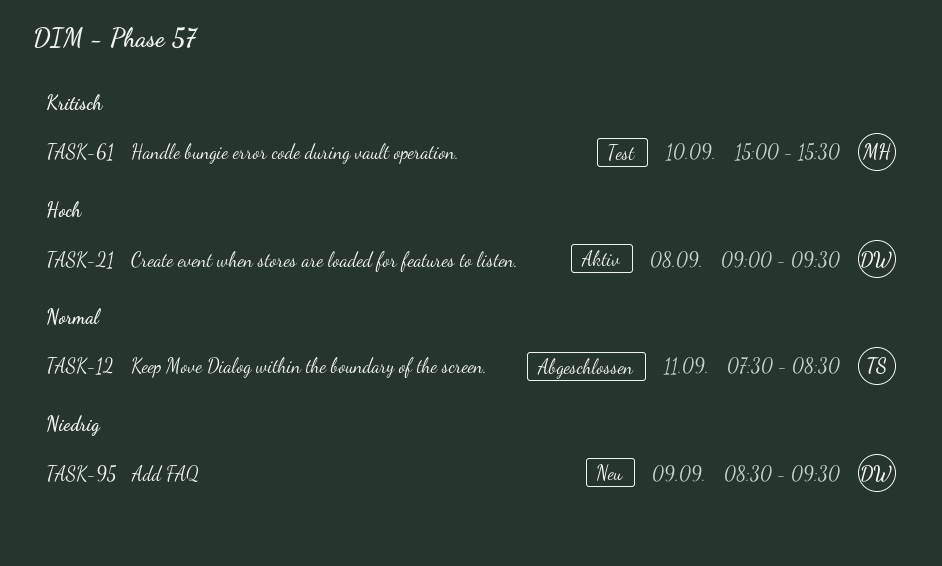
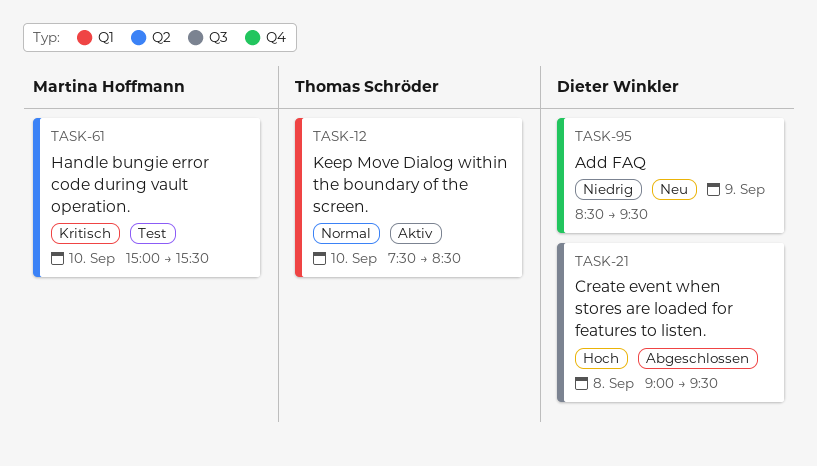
TASK-12, status: Abgeschlossen -> Aktiv
TASK-12, day: Sep 11 -> Sep 10
TASK-21, status: Aktiv -> Abgeschlossen

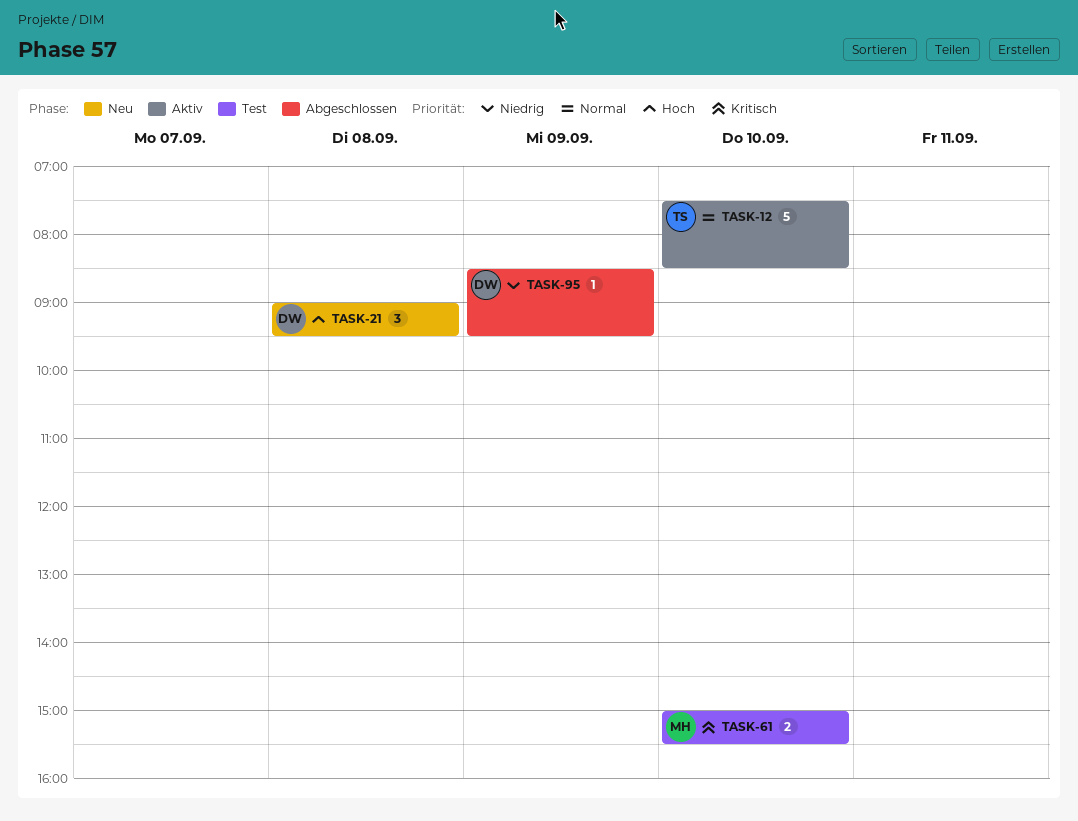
TASK-21, status: Abgeschlossen -> Neu
TASK-95, status: Neu -> Abgeschlossen

